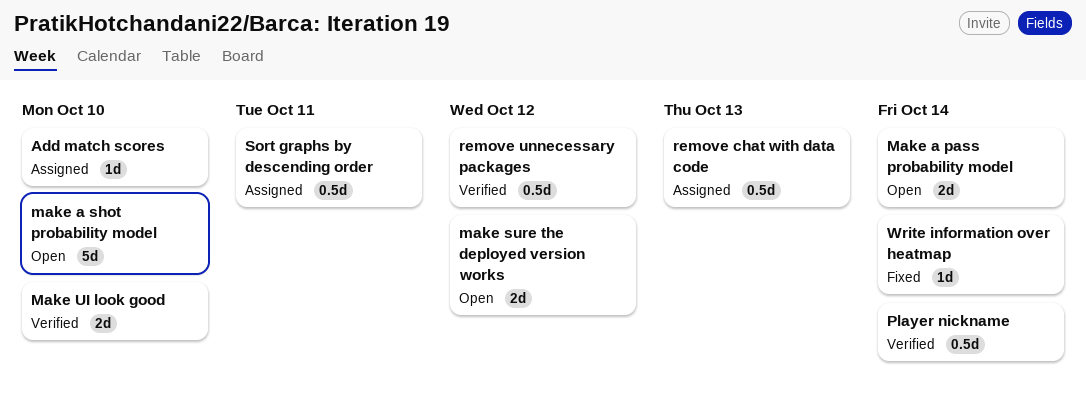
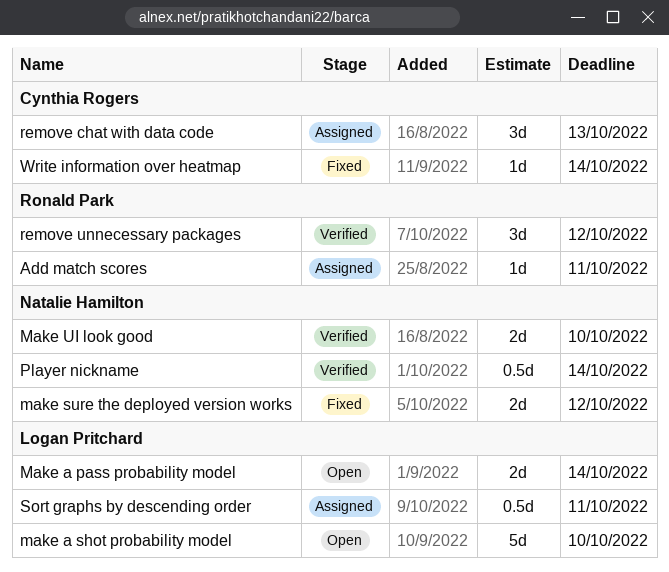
Add match scores, due: Oct 10 -> Oct 11
make sure the deployed version works, status: Open -> Fixed
remove chat with data code, estimate: 0.5d -> 3d
remove unnecessary packages, estimate: 0.5d -> 3d

